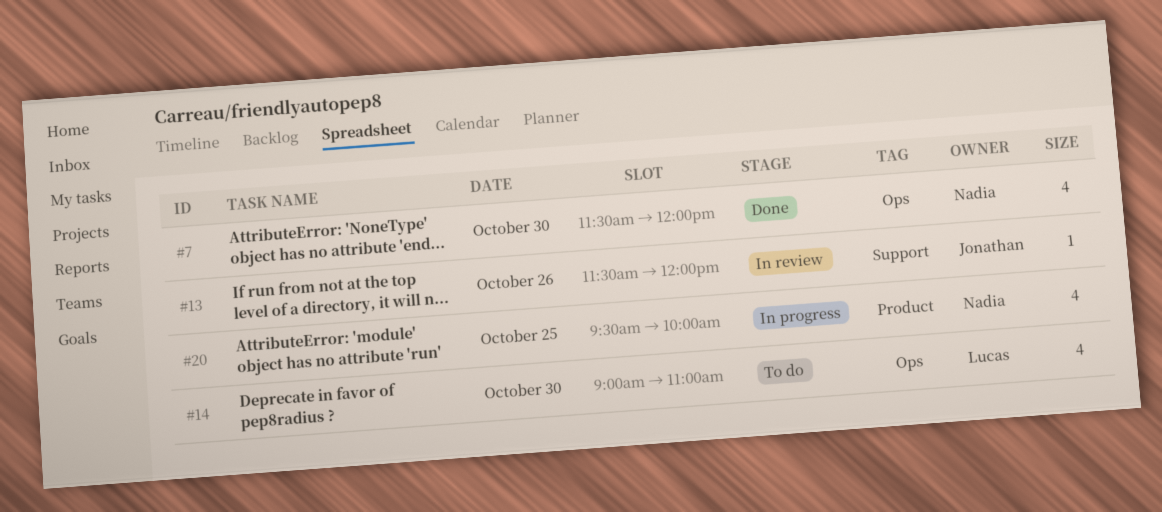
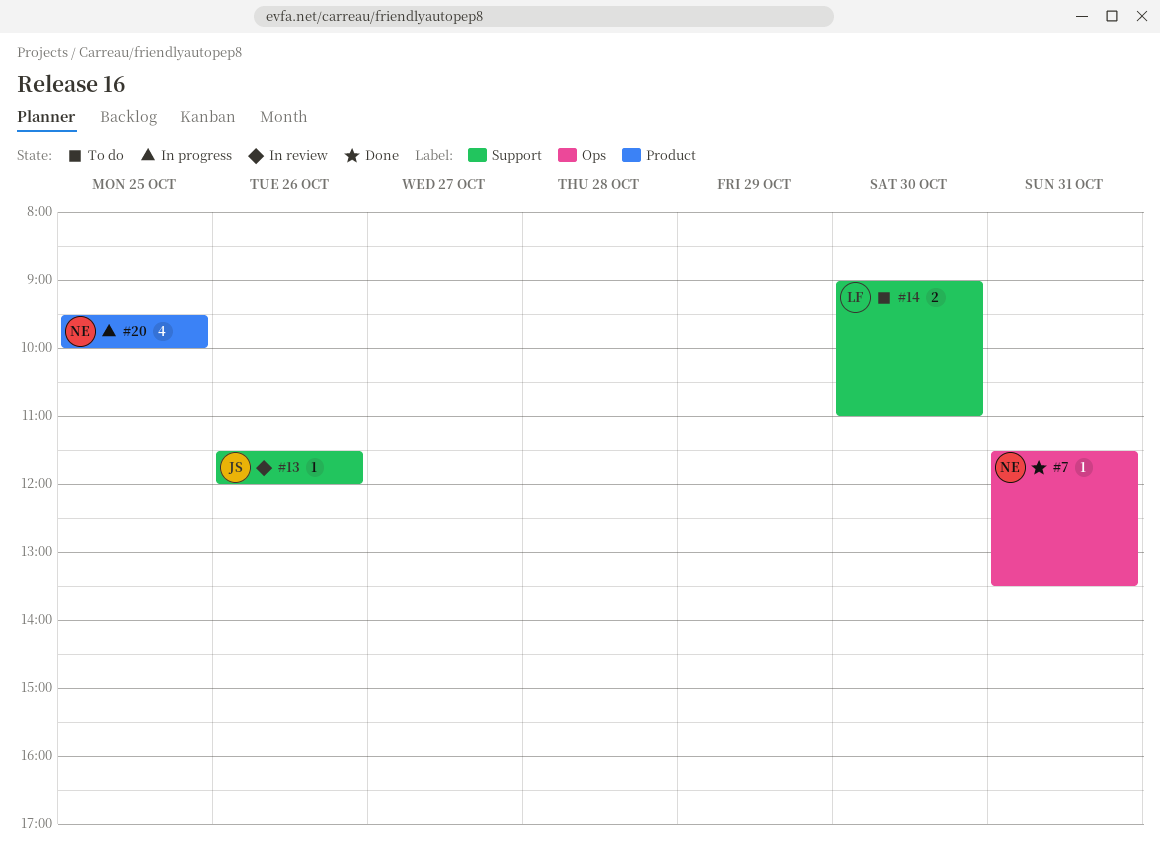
#7, estimate: 4 -> 1
#7, day: Oct 30 -> Oct 31
#7, ends: 12:00 -> 13:30
#14, label: Ops -> Support
#14, estimate: 4 -> 2

